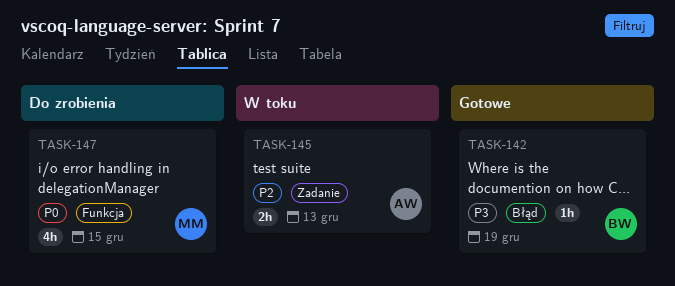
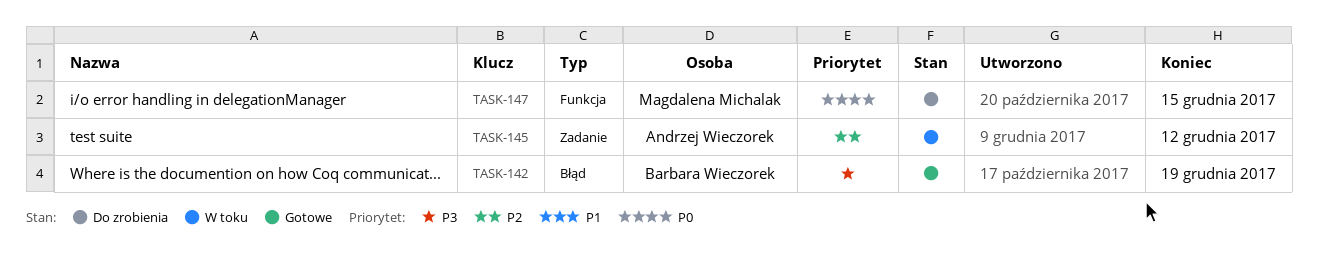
TASK-145, due: Dec 13 -> Dec 12

